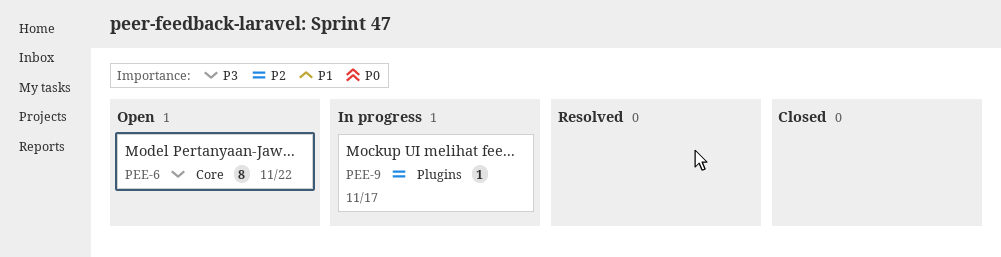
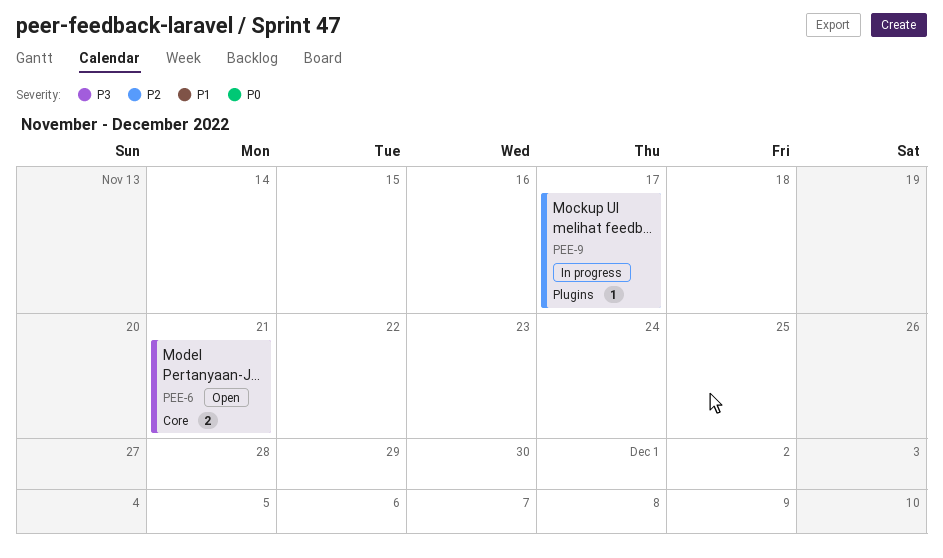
PEE-6, estimate: 8 -> 2
PEE-6, due: Nov 22 -> Nov 21

